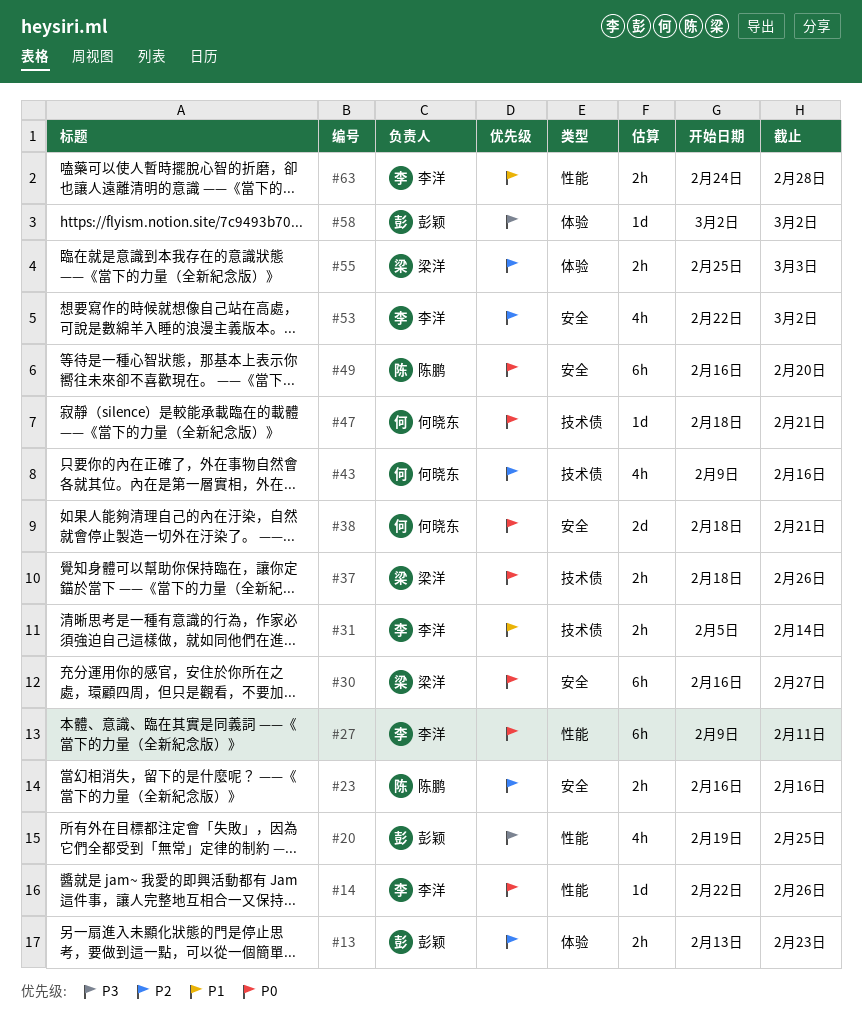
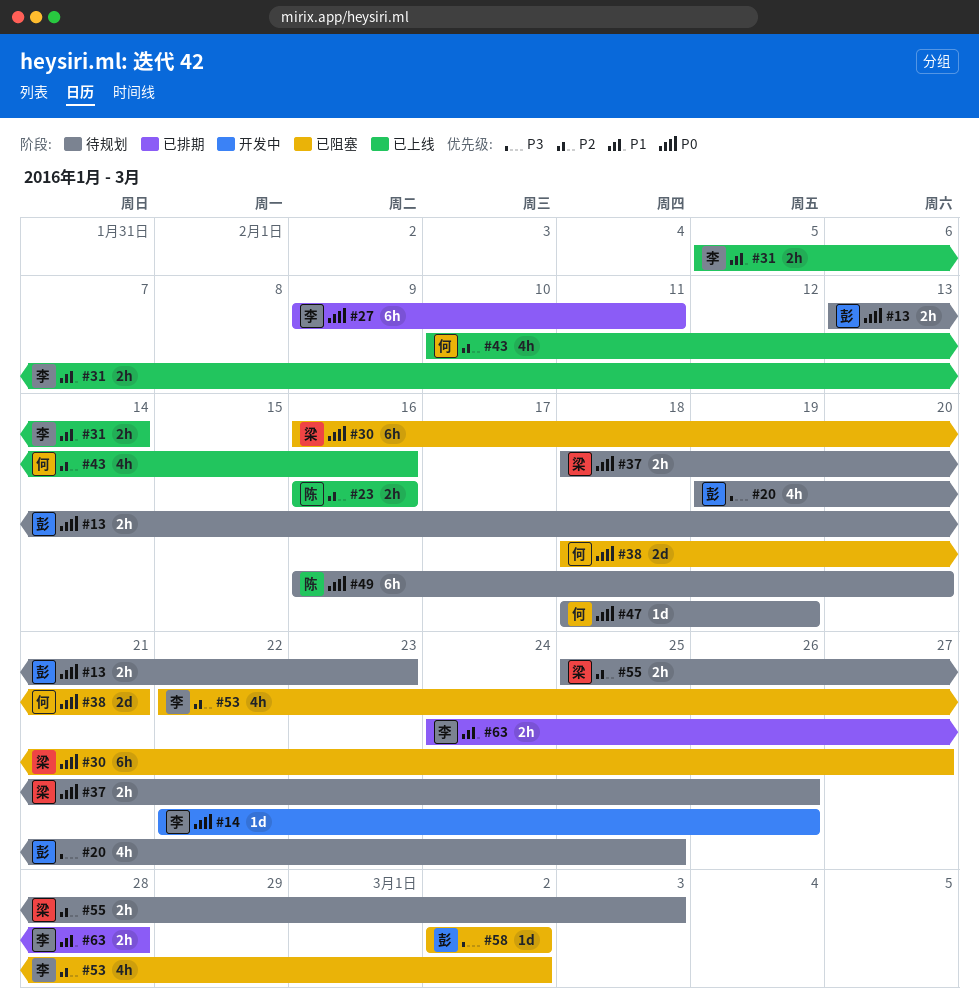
#13, priority: P2 -> P0
#43, start: Feb 9 -> Feb 10
#47, due: Feb 21 -> Feb 19

